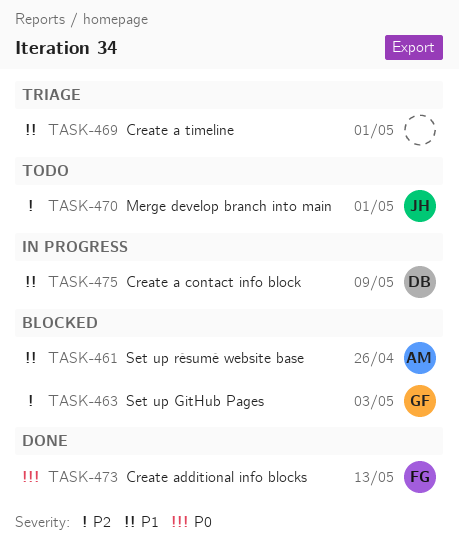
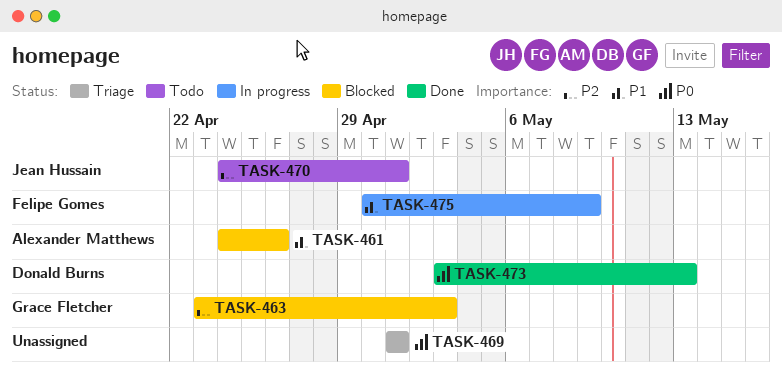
TASK-469, priority: P1 -> P0
TASK-473, owner: Felipe Gomes -> Donald Burns
TASK-475, owner: Donald Burns -> Felipe Gomes

